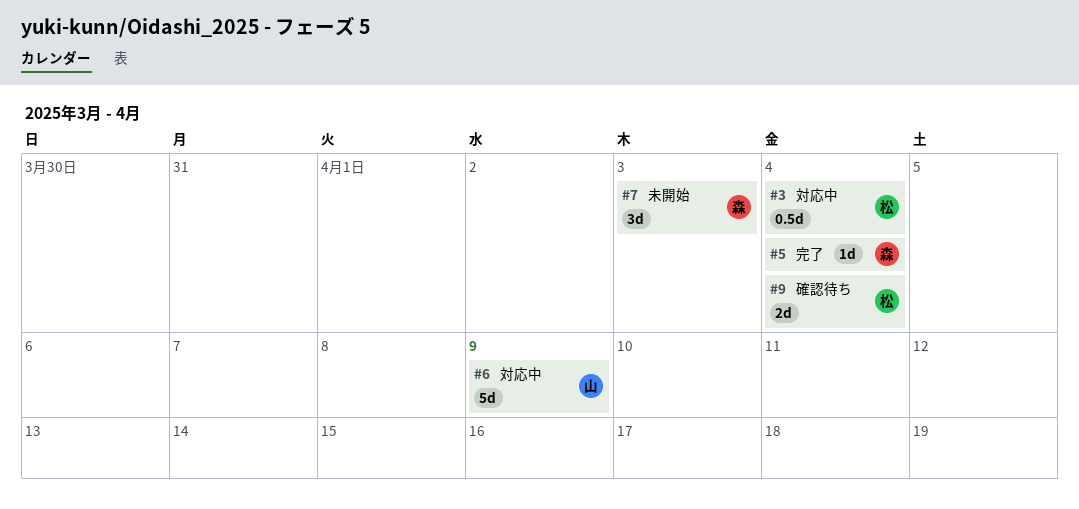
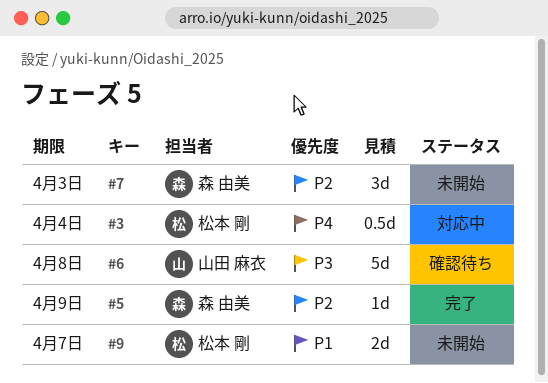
#5, due: Apr 4 -> Apr 9
#6, status: 対応中 -> 確認待ち
#6, due: Apr 9 -> Apr 8
#9, status: 確認待ち -> 未開始
#9, due: Apr 4 -> Apr 7

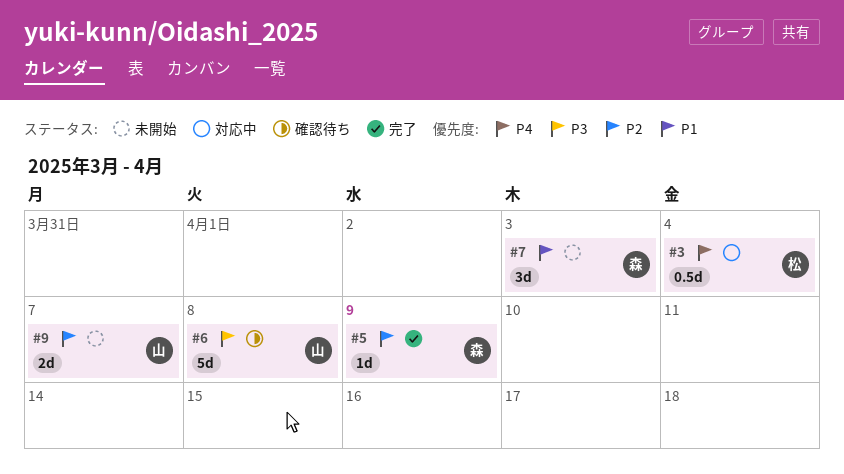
#7, priority: P2 -> P1
#9, owner: 松本 剛 -> 山田 麻衣
#9, priority: P1 -> P2

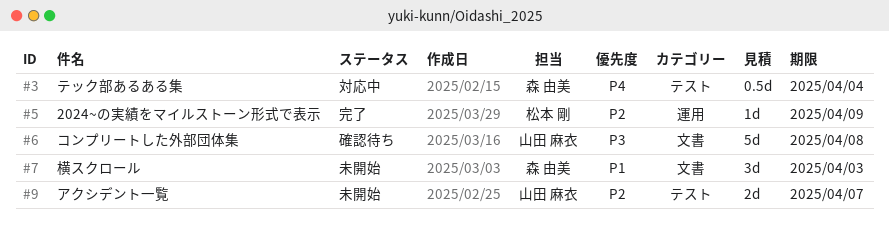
#3, owner: 松本 剛 -> 森 由美
#5, owner: 森 由美 -> 松本 剛

